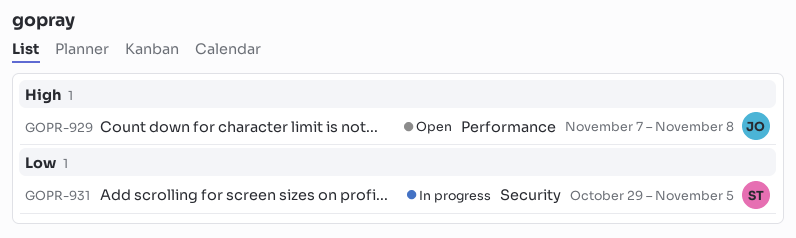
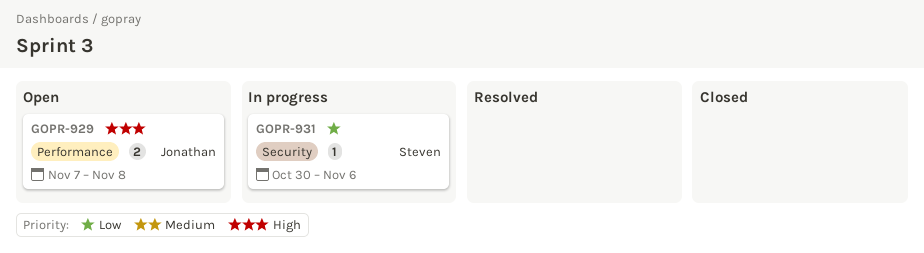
GOPR-931, start: Oct 29 -> Oct 30
GOPR-931, due: Nov 5 -> Nov 6

